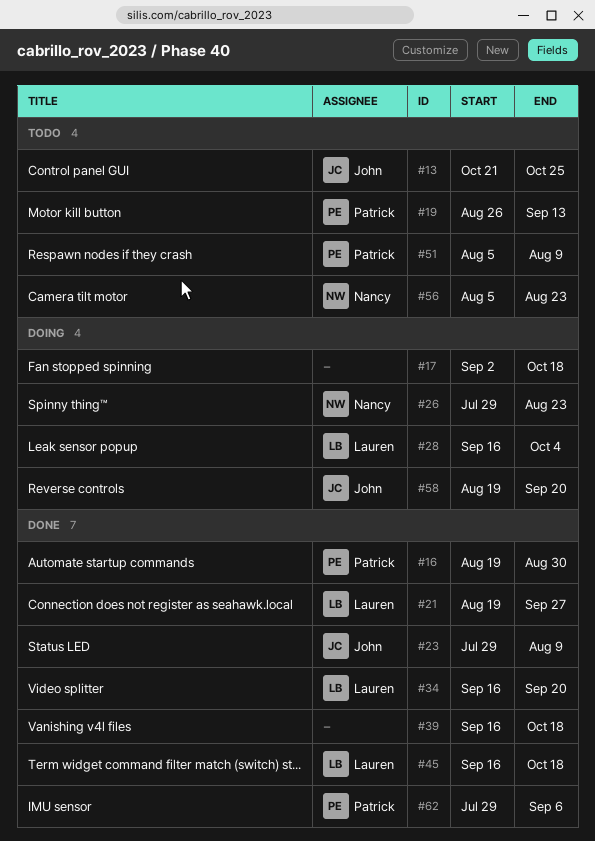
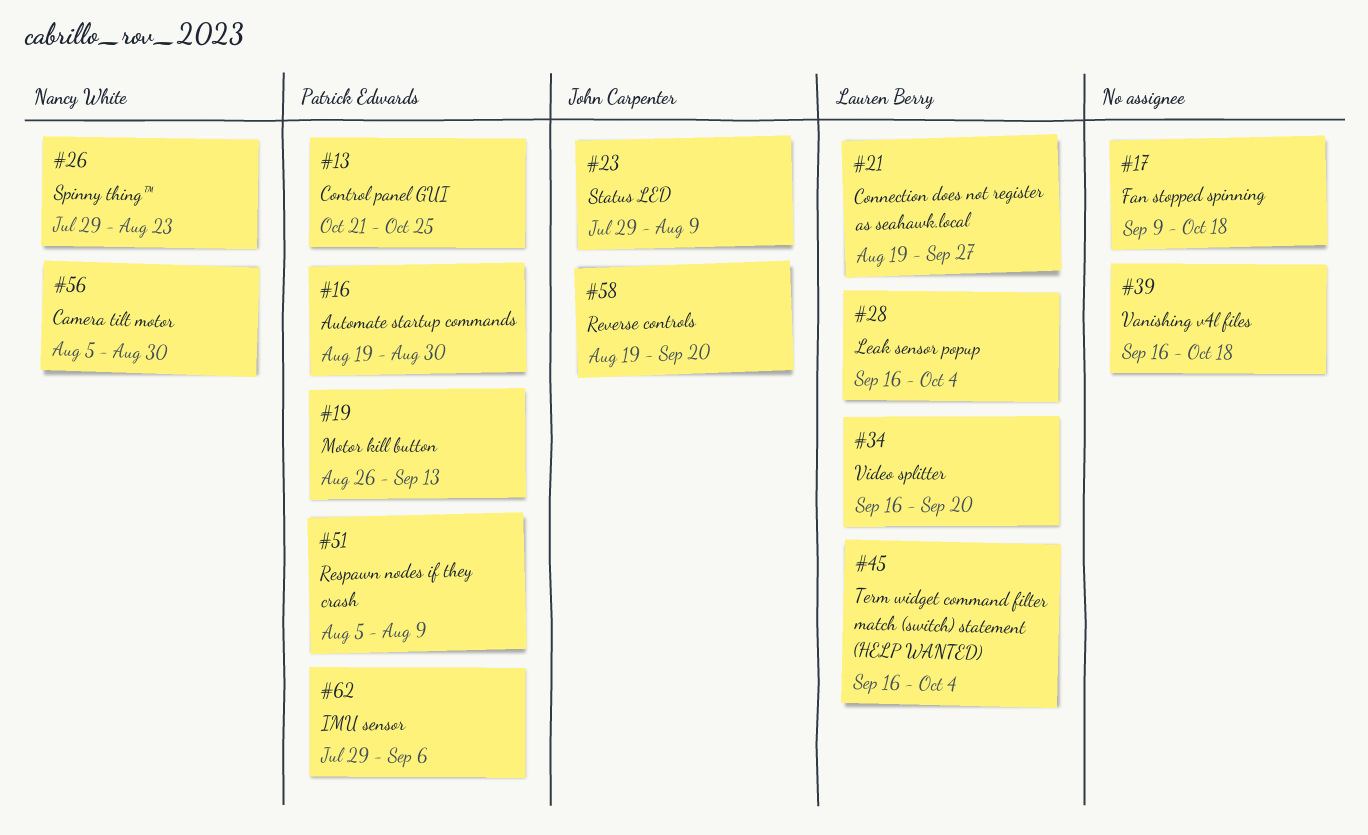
#13, owner: John Carpenter -> Patrick Edwards
#17, start: Sep 2 -> Sep 9
#45, due: Oct 18 -> Oct 4
#56, due: Aug 23 -> Aug 30

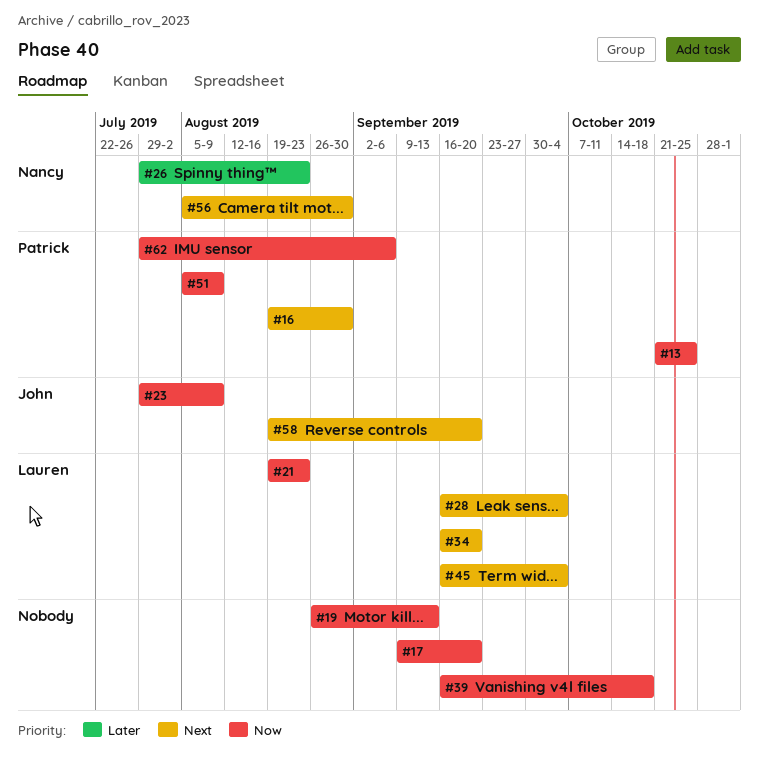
#17, due: Oct 18 -> Sep 20
#19, owner: Patrick Edwards -> none
#21, due: Sep 27 -> Aug 23

